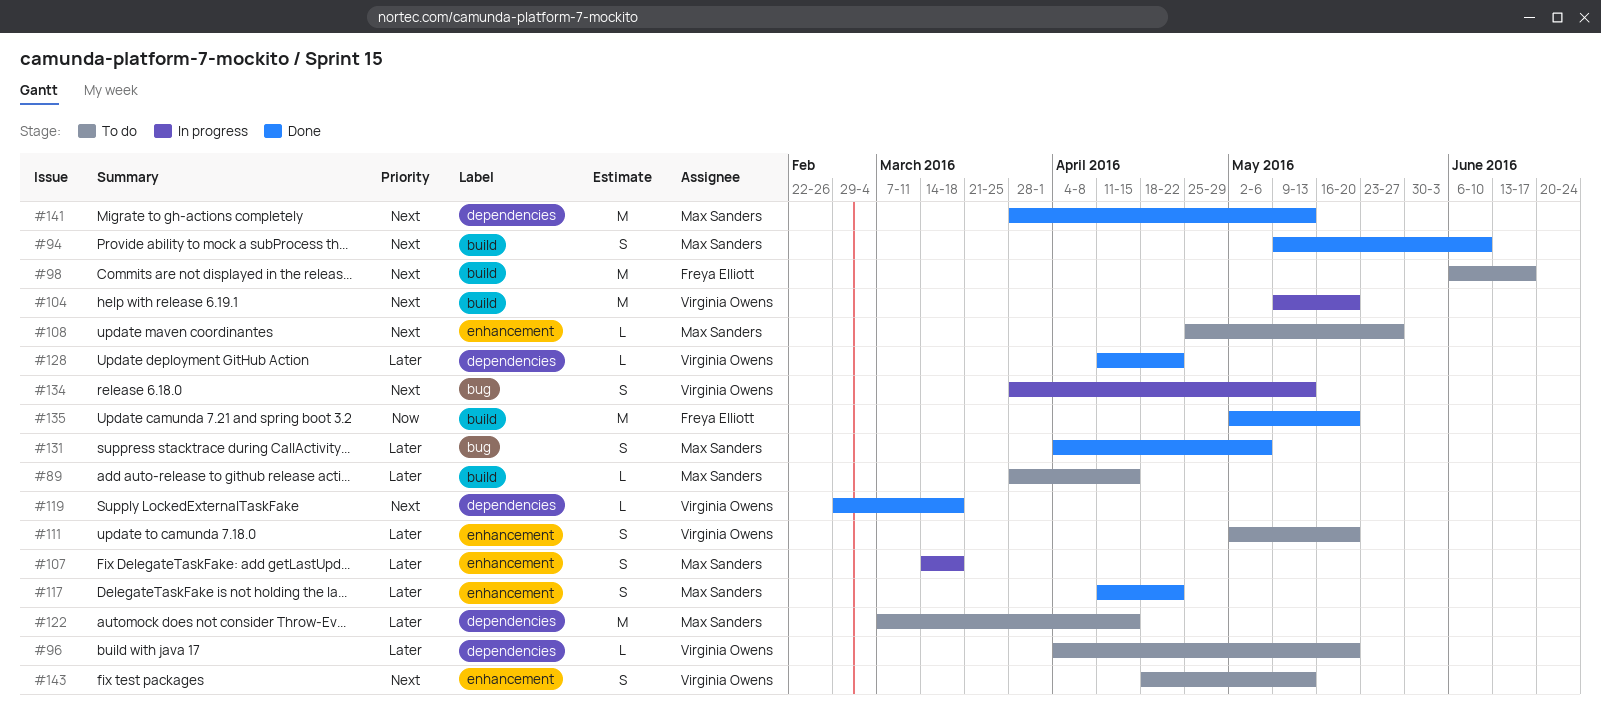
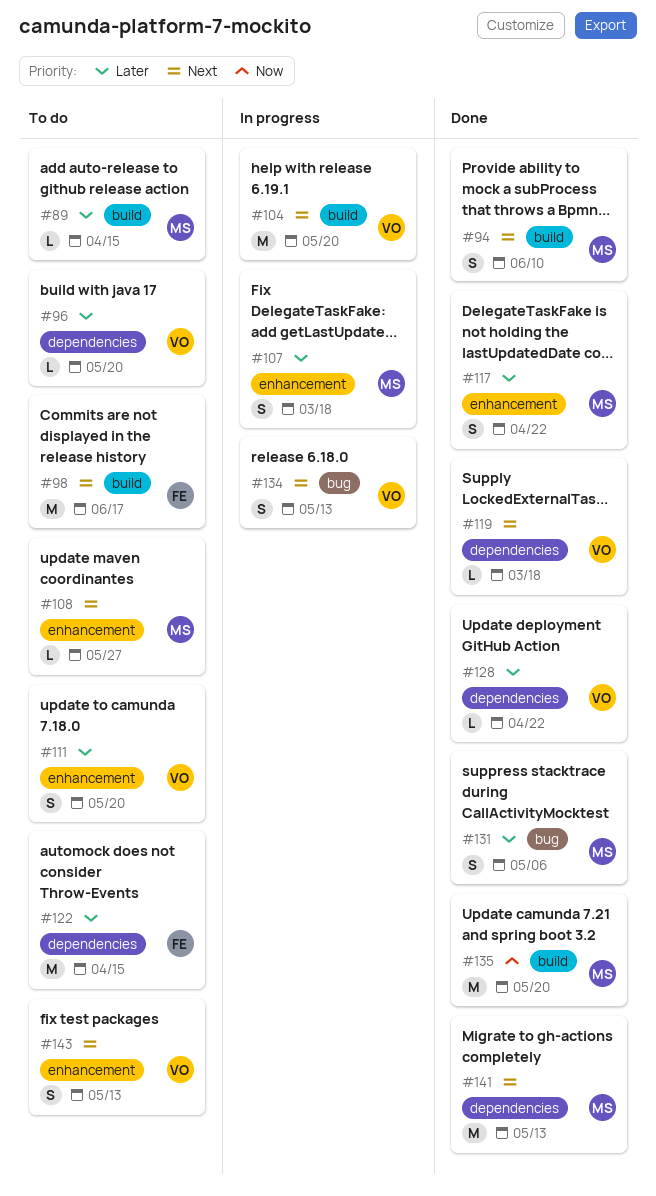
#122, owner: Max Sanders -> Freya Elliott
#135, owner: Freya Elliott -> Max Sanders

